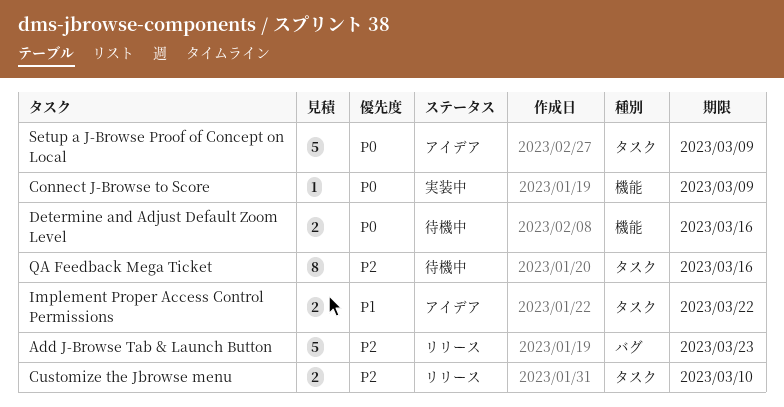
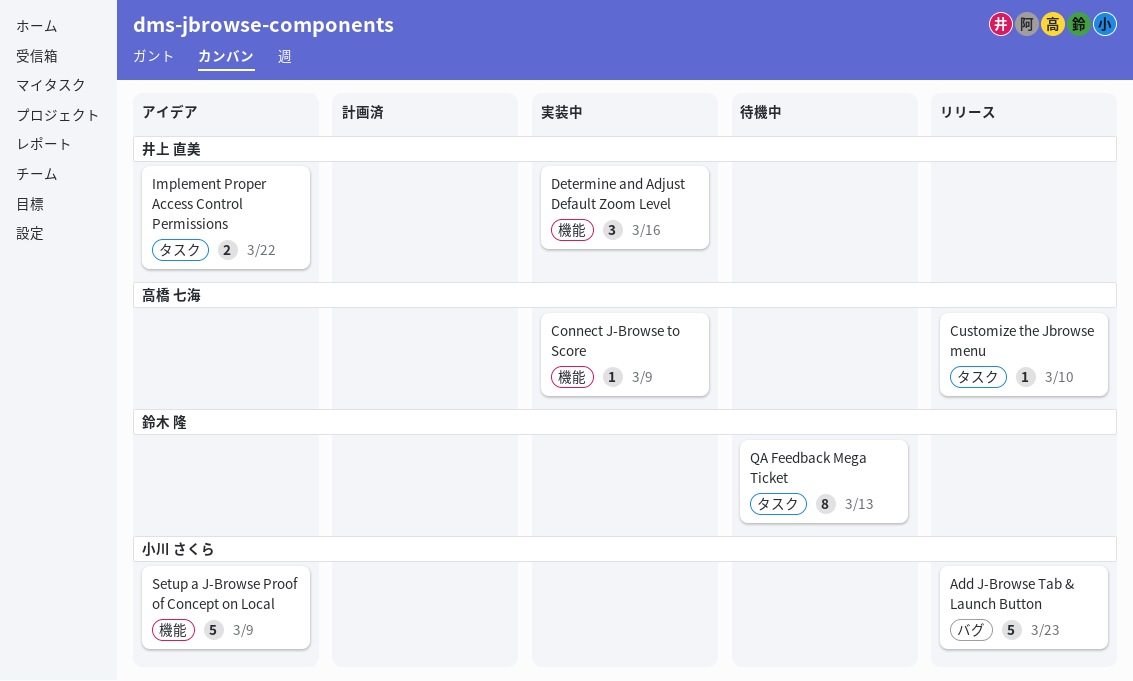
Customize the Jbrowse menu, estimate: 2 -> 1
Determine and Adjust Default Zoom Level, status: 待機中 -> 実装中
Determine and Adjust Default Zoom Level, estimate: 2 -> 3
QA Feedback Mega Ticket, due: Mar 16 -> Mar 13
Setup a J-Browse Proof of Concept on Local, label: タスク -> 機能

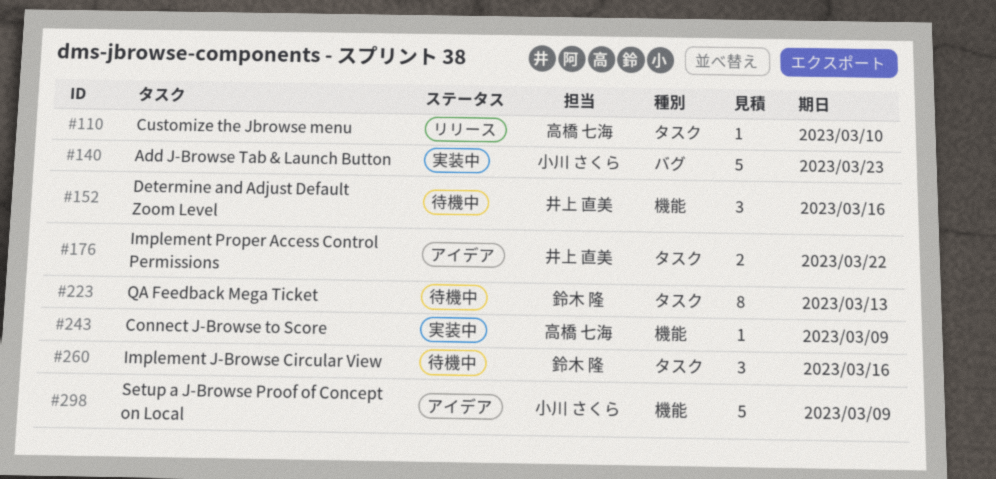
Add J-Browse Tab & Launch Button, status: リリース -> 実装中
Determine and Adjust Default Zoom Level, status: 実装中 -> 待機中
Implement J-Browse Circular View: none -> present

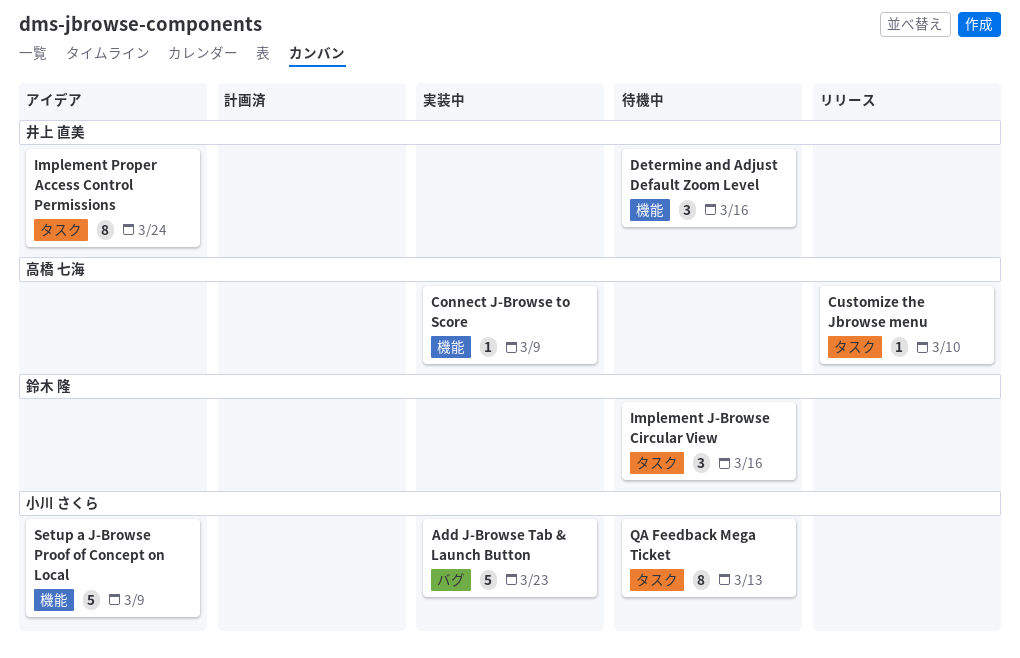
Implement Proper Access Control Permissions, estimate: 2 -> 8
Implement Proper Access Control Permissions, due: Mar 22 -> Mar 24
QA Feedback Mega Ticket, owner: 鈴木 隆 -> 小川 さくら

